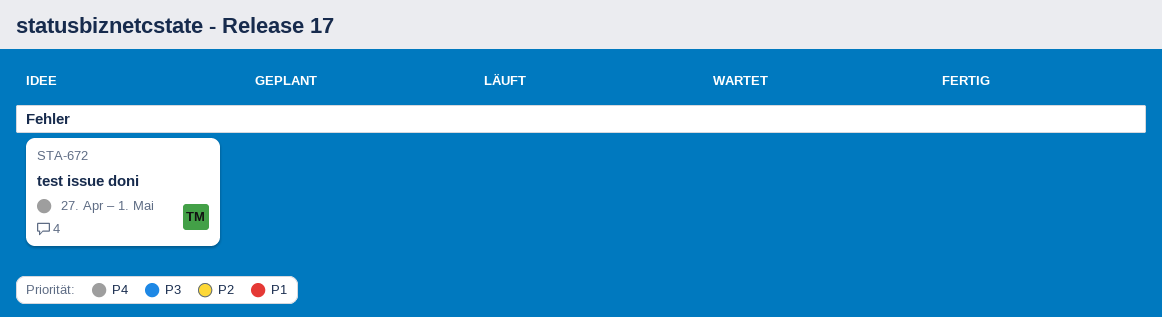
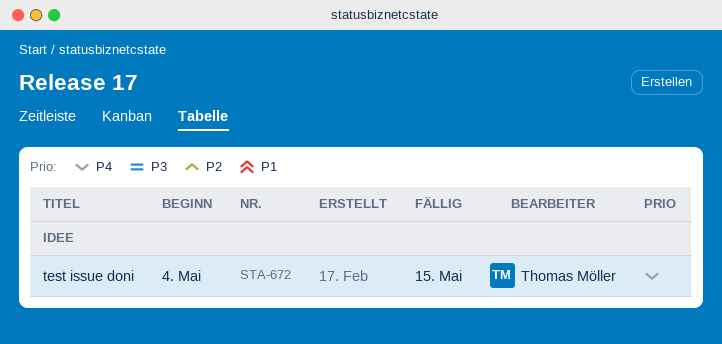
STA-672, start: Apr 27 -> May 4
STA-672, due: May 1 -> May 15

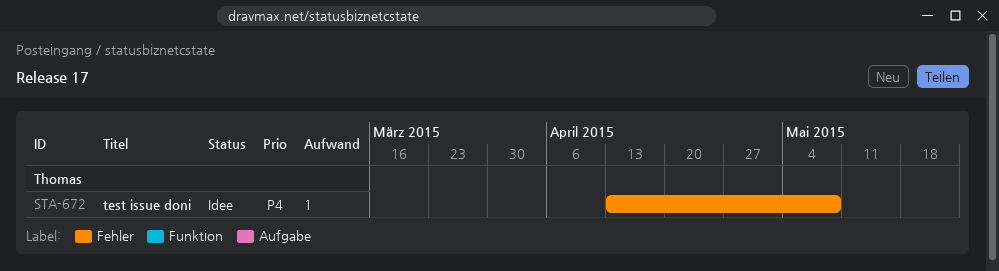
STA-672, start: May 4 -> Apr 13
STA-672, due: May 15 -> May 8

